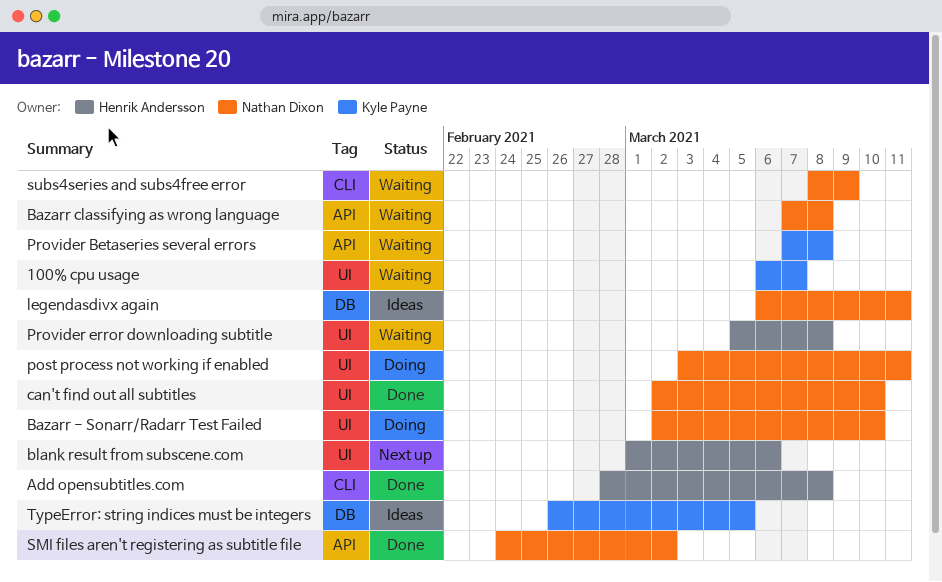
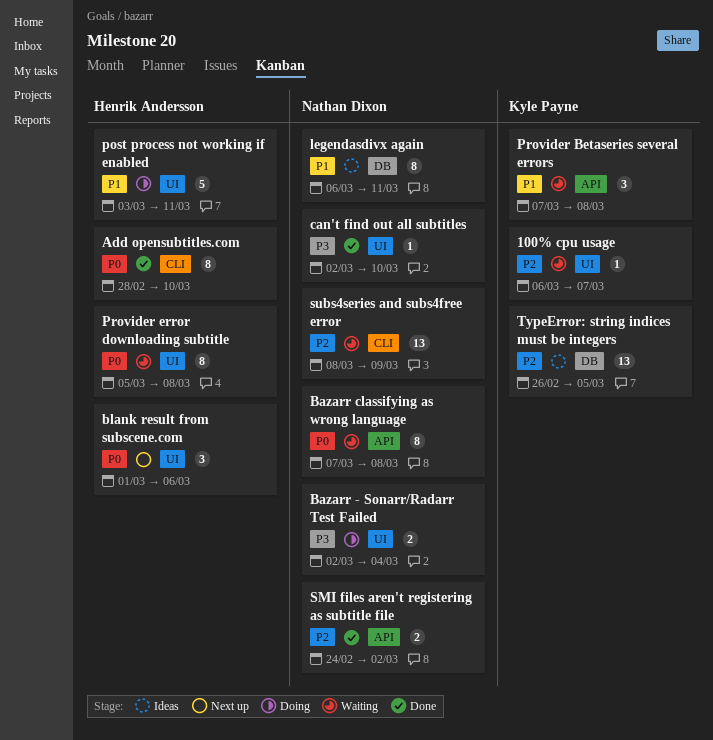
Add opensubtitles.com, due: Mar 8 -> Mar 10
Bazarr - Sonarr/Radarr Test Failed, due: Mar 10 -> Mar 4
post process not working if enabled, owner: Nathan Dixon -> Henrik Andersson

